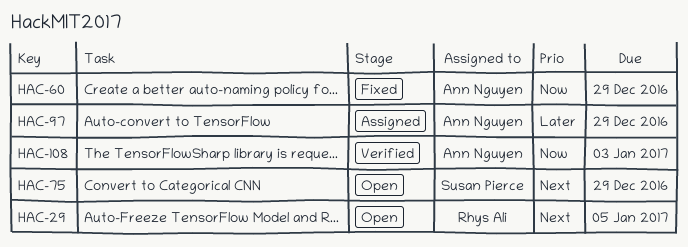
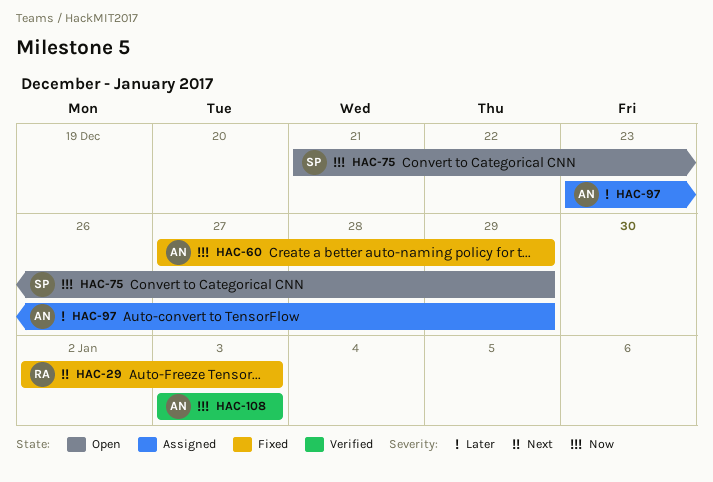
HAC-29, status: Open -> Fixed
HAC-29, due: Jan 5 -> Jan 3
HAC-75, priority: Next -> Now

